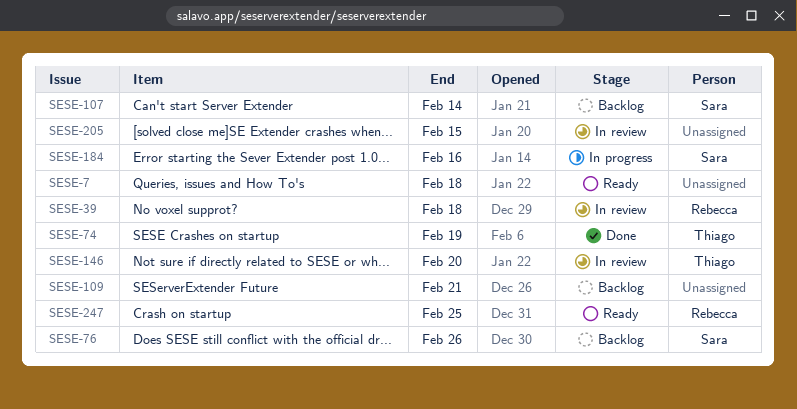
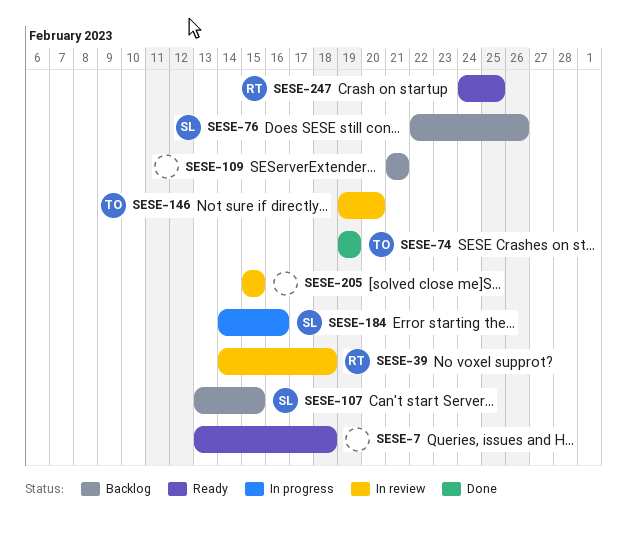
SESE-107, due: Feb 14 -> Feb 15

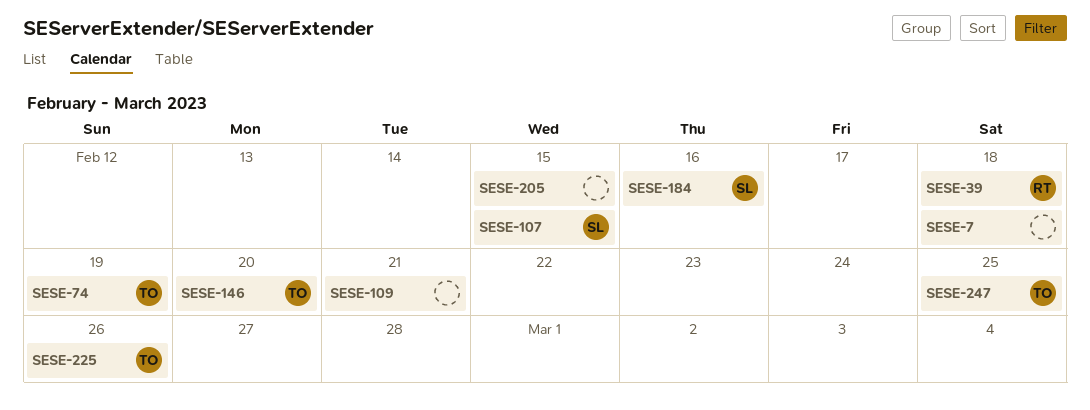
SESE-76: present -> none
SESE-225: none -> present
SESE-247, owner: RT -> TO

